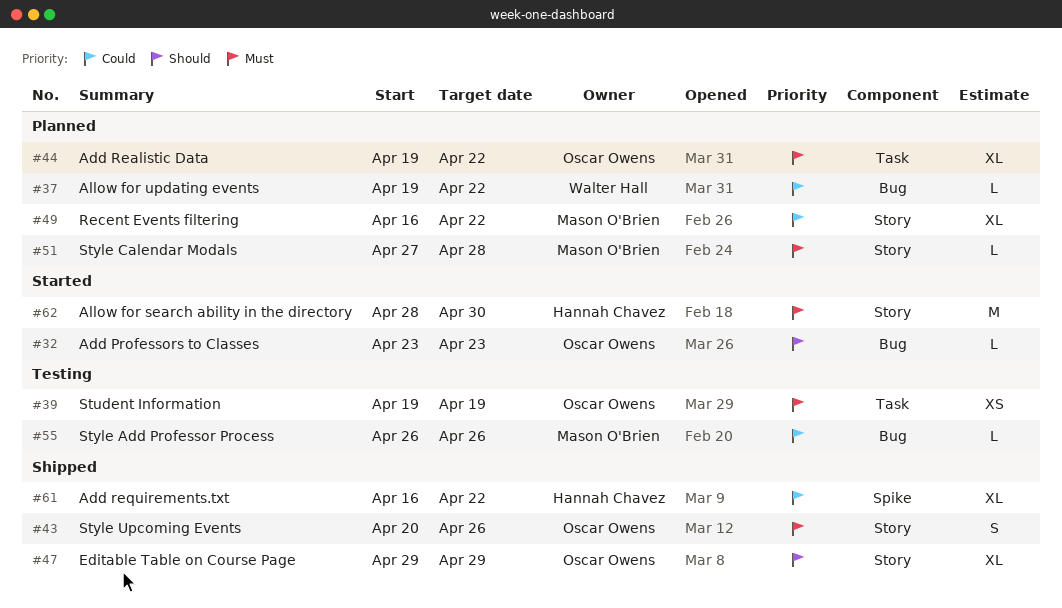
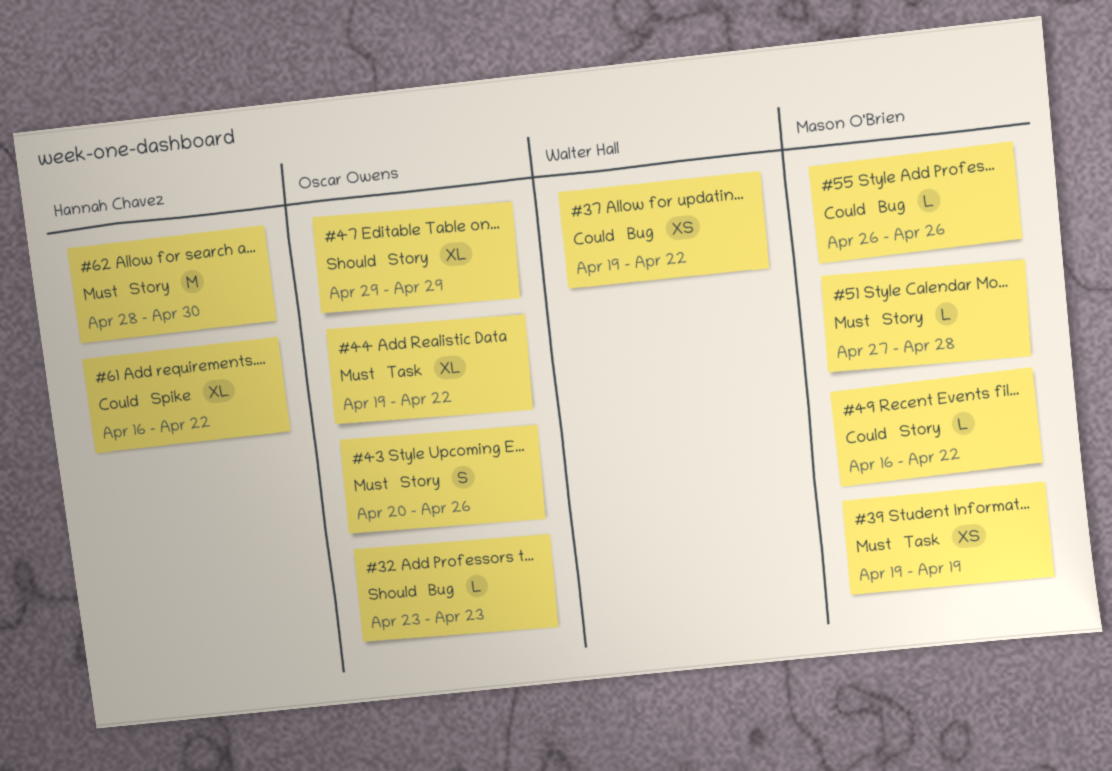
#37, estimate: L -> XS
#39, owner: Oscar Owens -> Mason O'Brien
#49, estimate: XL -> L

